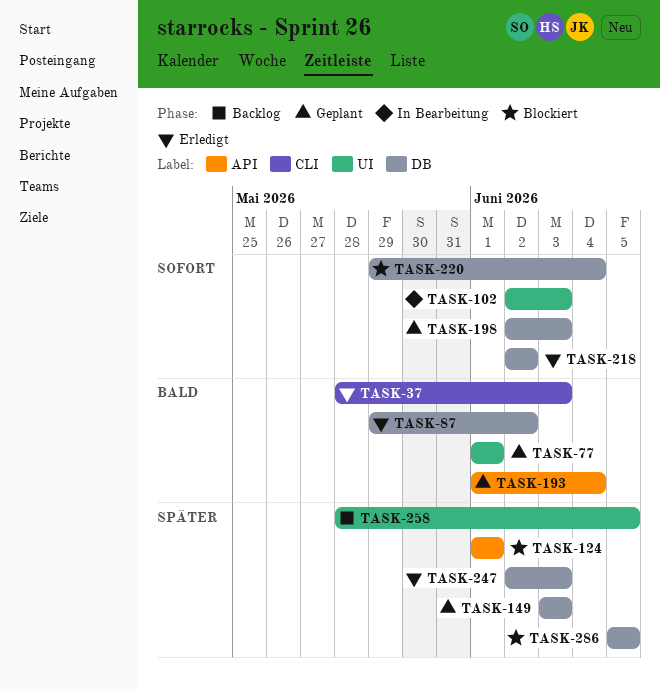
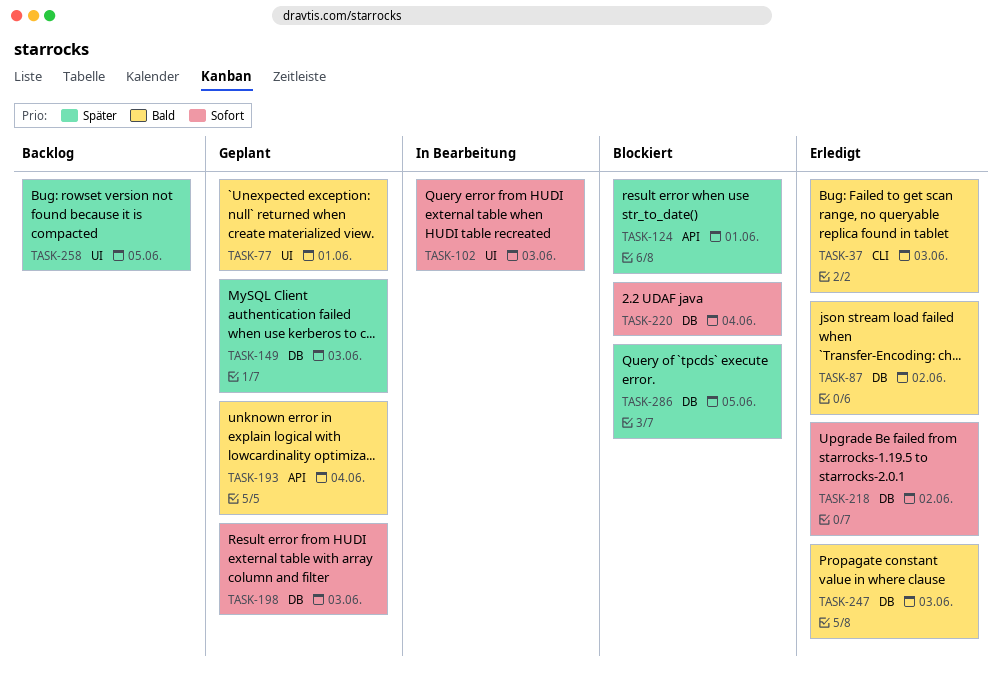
TASK-247, priority: Später -> Bald

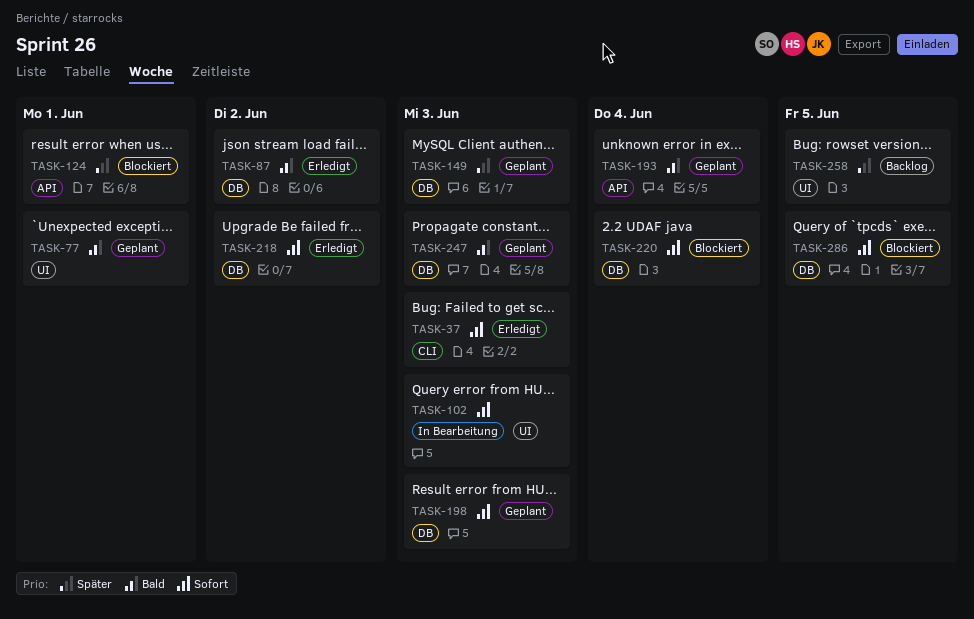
TASK-37, priority: Bald -> Sofort
TASK-247, status: Erledigt -> Geplant
TASK-286, priority: Später -> Sofort

